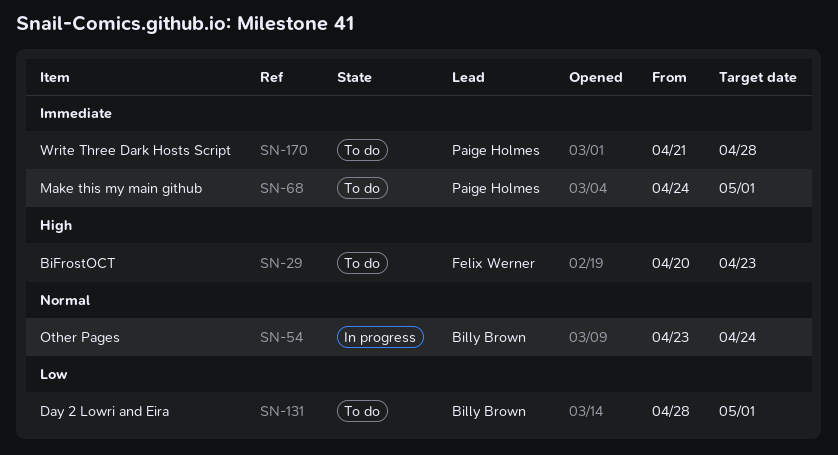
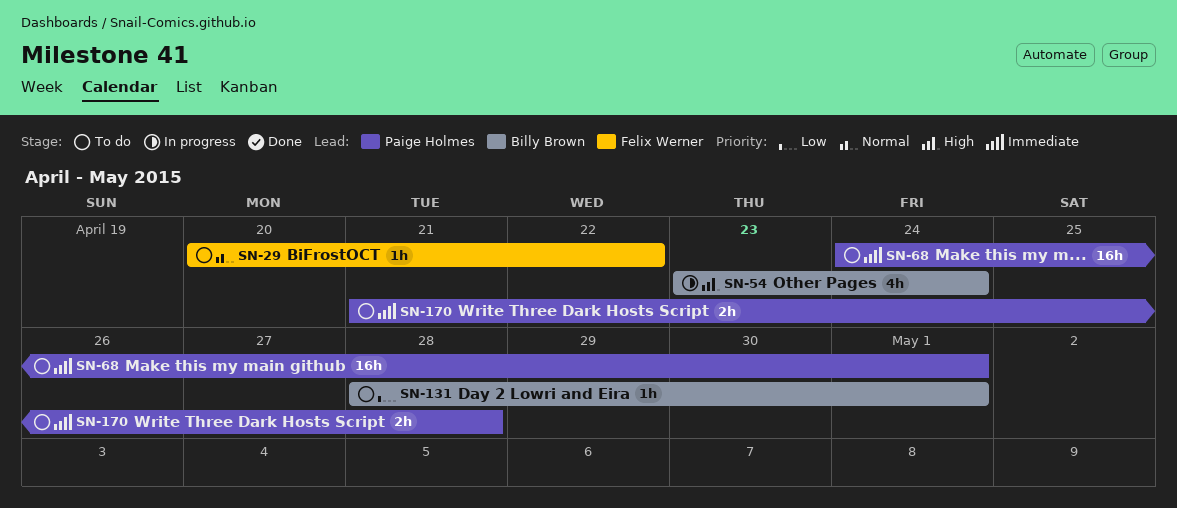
SN-29, priority: High -> Normal
SN-29, due: Apr 23 -> Apr 22
SN-54, priority: Normal -> High

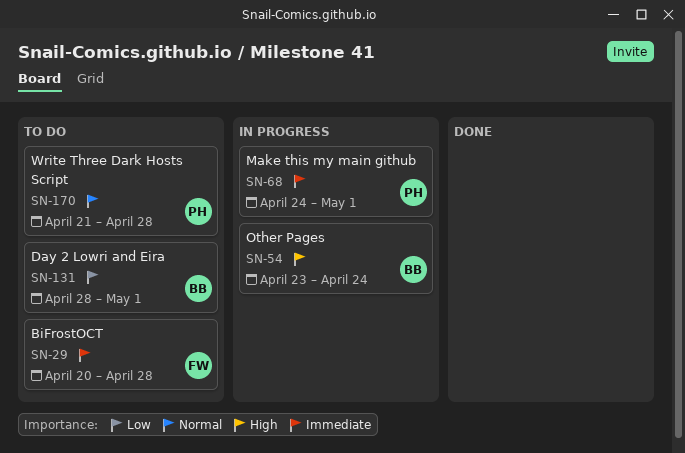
SN-29, priority: Normal -> Immediate
SN-29, due: Apr 22 -> Apr 28
SN-68, status: To do -> In progress
SN-170, priority: Immediate -> Normal

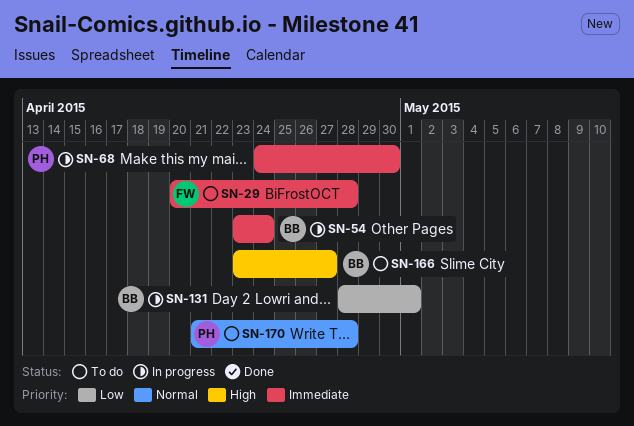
SN-54, priority: High -> Immediate
SN-68, due: May 1 -> Apr 30
SN-131, status: To do -> In progress
SN-166: none -> present

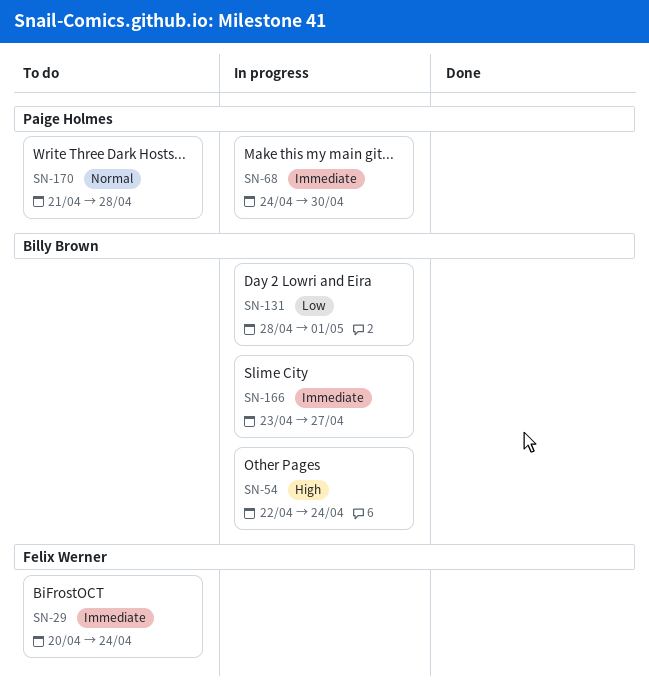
SN-29, due: Apr 28 -> Apr 24
SN-54, priority: Immediate -> High
SN-54, start: Apr 23 -> Apr 22
SN-166, status: To do -> In progress
SN-166, priority: High -> Immediate

